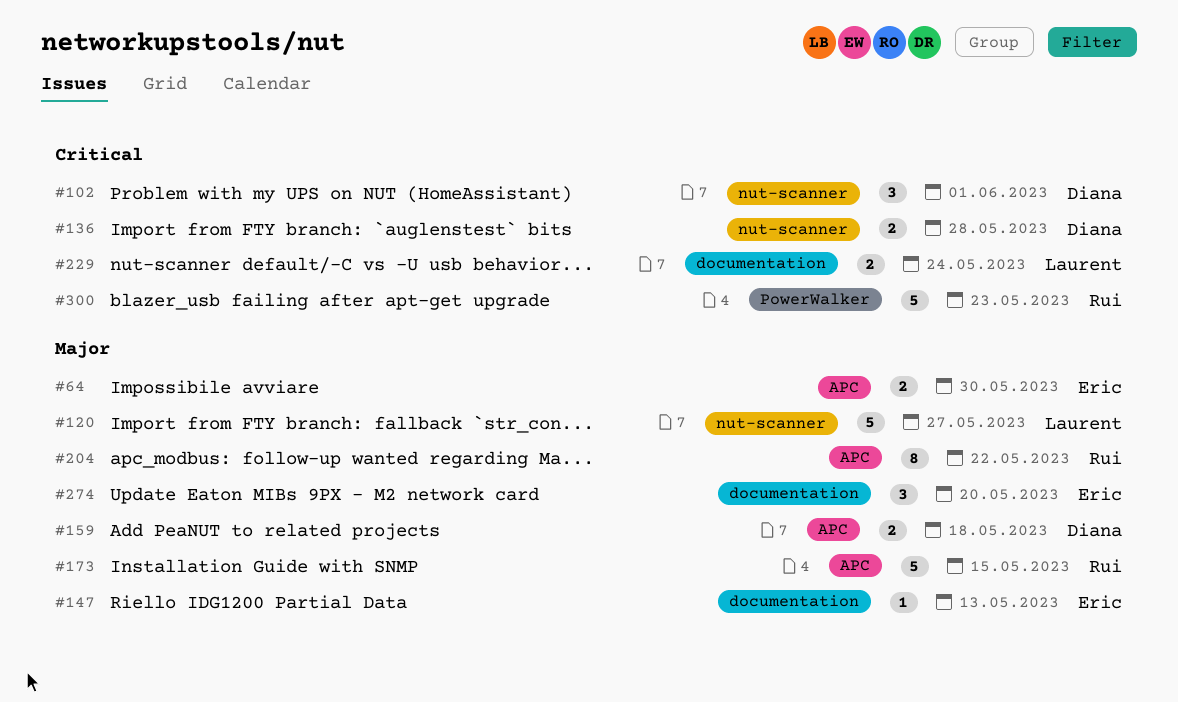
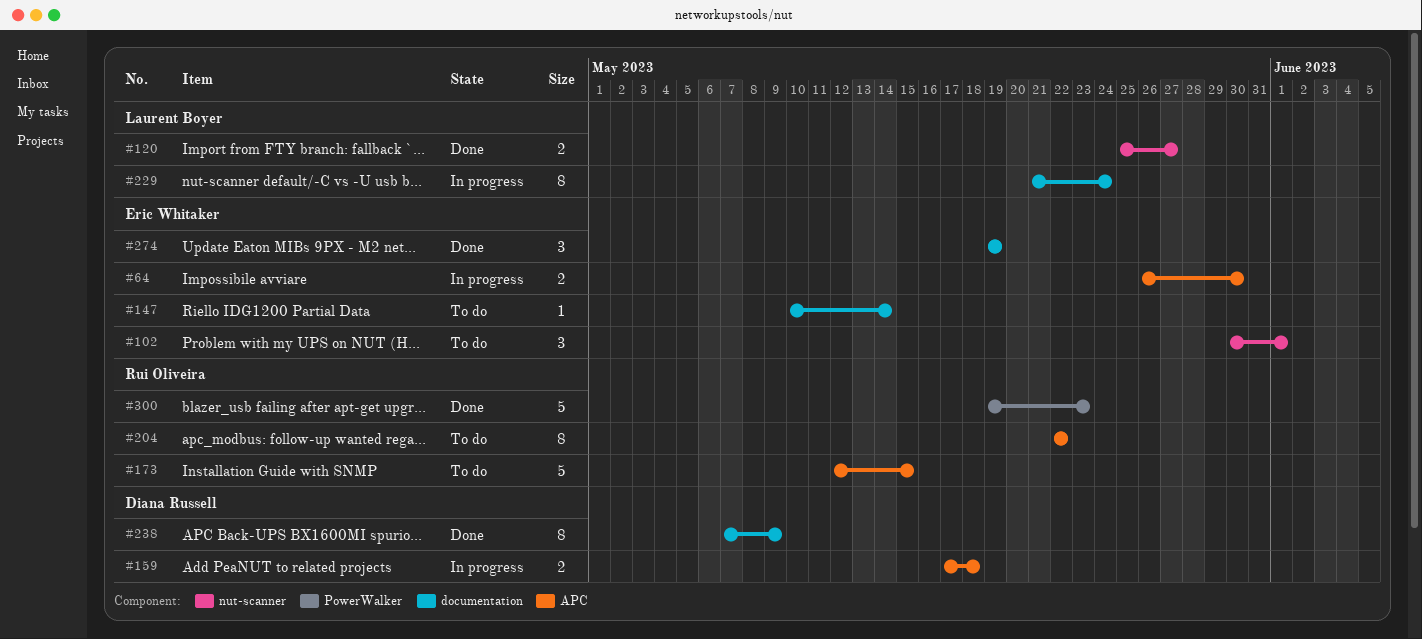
#102, owner: Diana Russell -> Eric Whitaker
#120, estimate: 5 -> 2
#136: present -> none
#147, due: May 13 -> May 14
#229, estimate: 2 -> 8
#238: none -> present
#274, due: May 20 -> May 19

